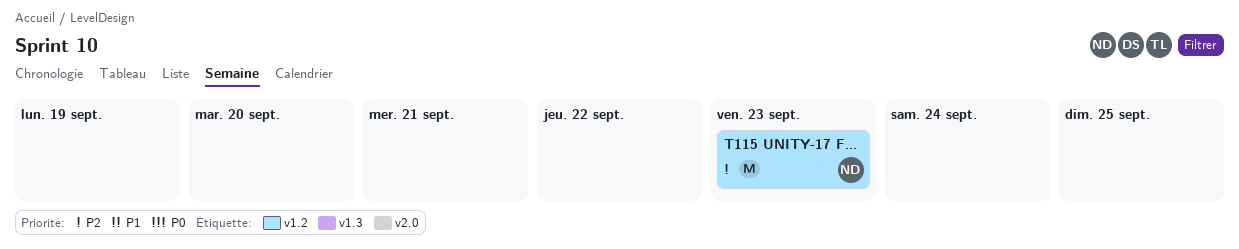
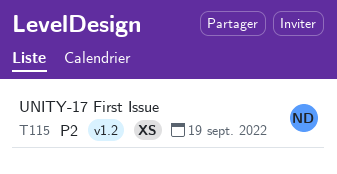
T115, estimate: M -> XS
T115, due: Sep 23 -> Sep 19

